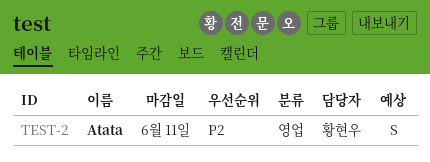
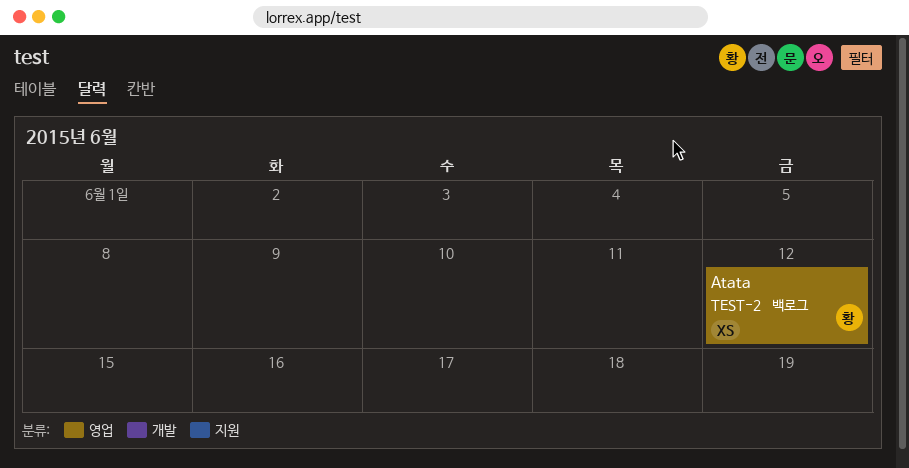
TEST-2, estimate: S -> XS
TEST-2, due: Jun 11 -> Jun 12

